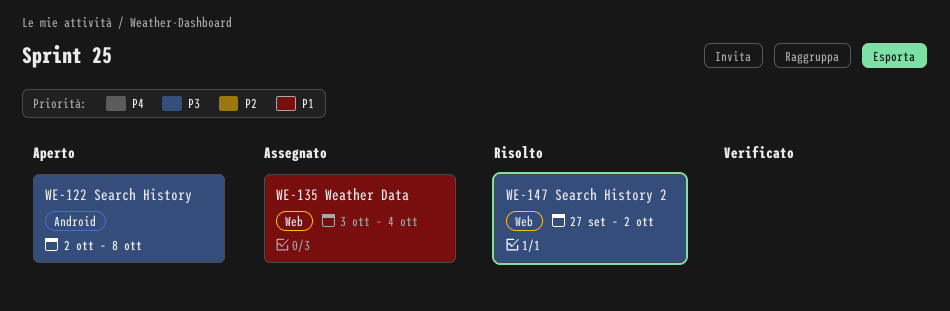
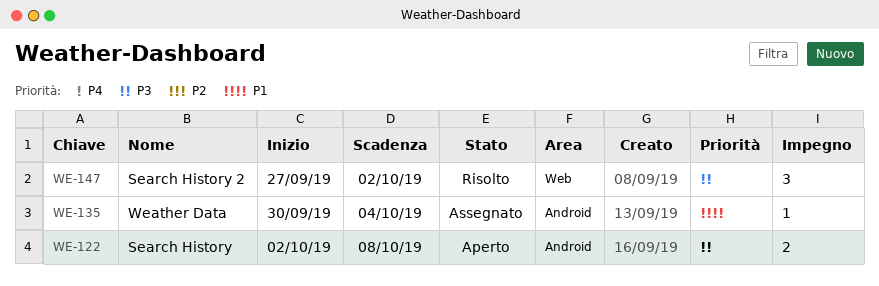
WE-135, label: Web -> Android
WE-135, start: Oct 3 -> Sep 30

